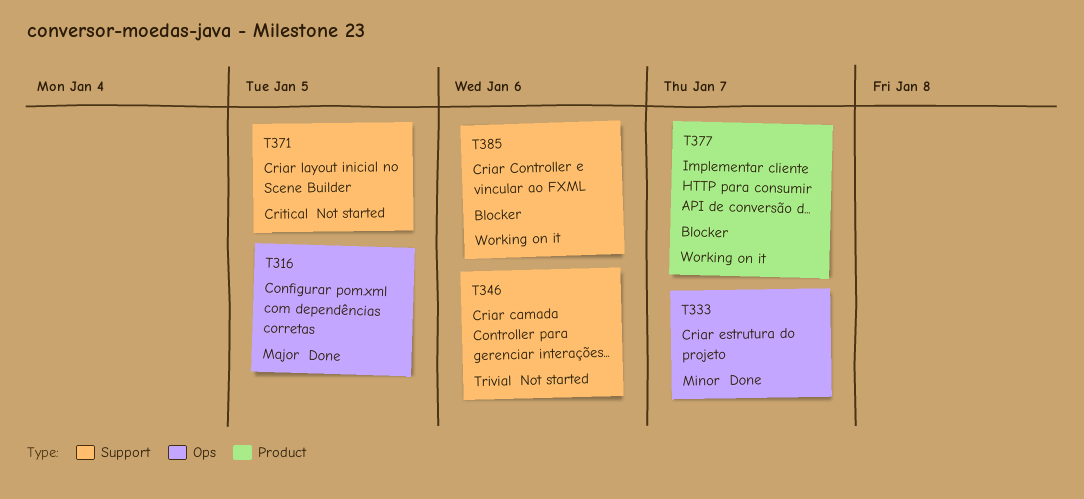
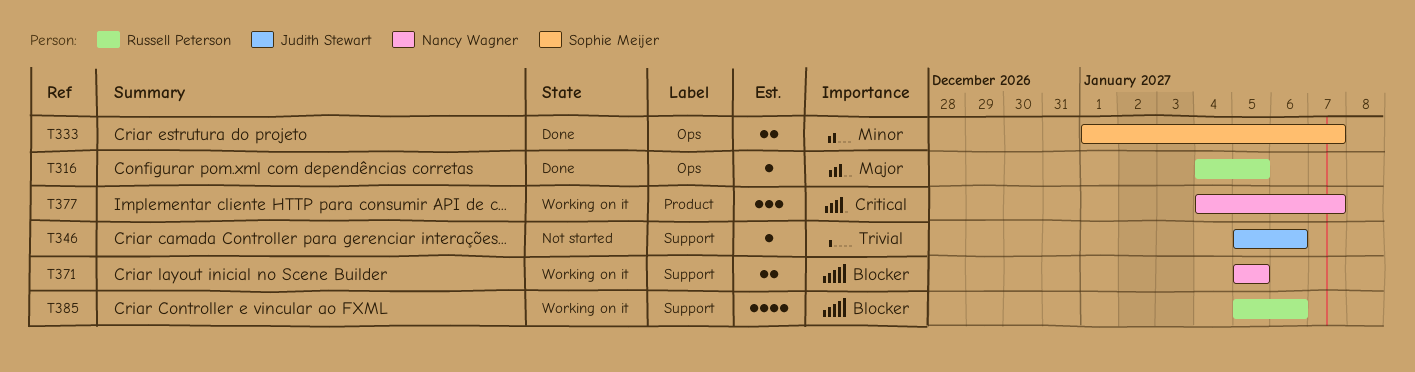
T371, status: Not started -> Working on it
T371, priority: Critical -> Blocker
T377, priority: Blocker -> Critical

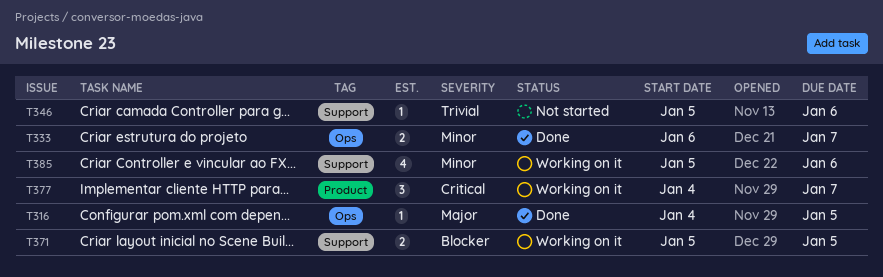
T333, start: Jan 1 -> Jan 6
T385, priority: Blocker -> Minor

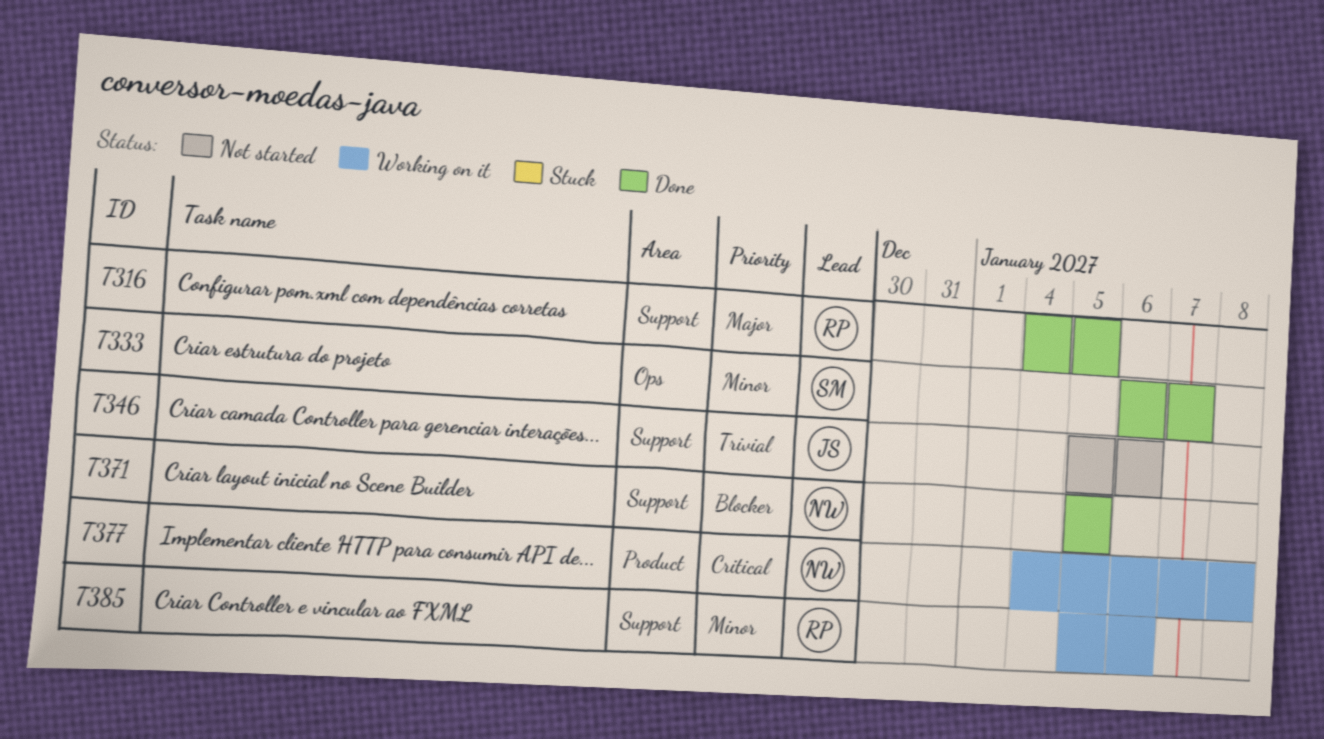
T316, label: Ops -> Support
T371, status: Working on it -> Done
T377, due: Jan 7 -> Jan 8

